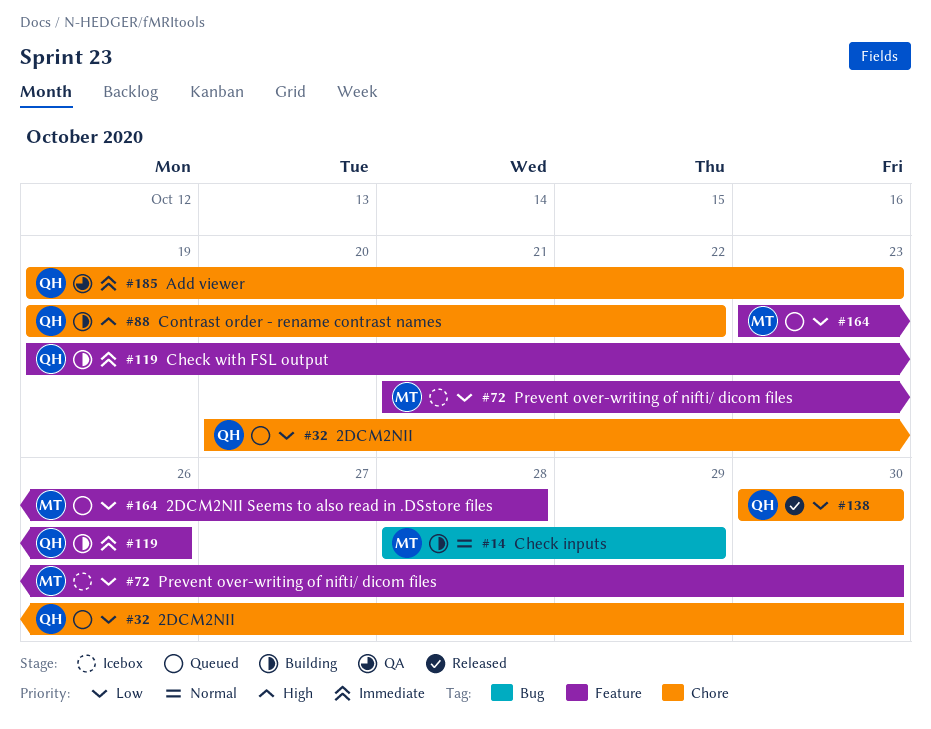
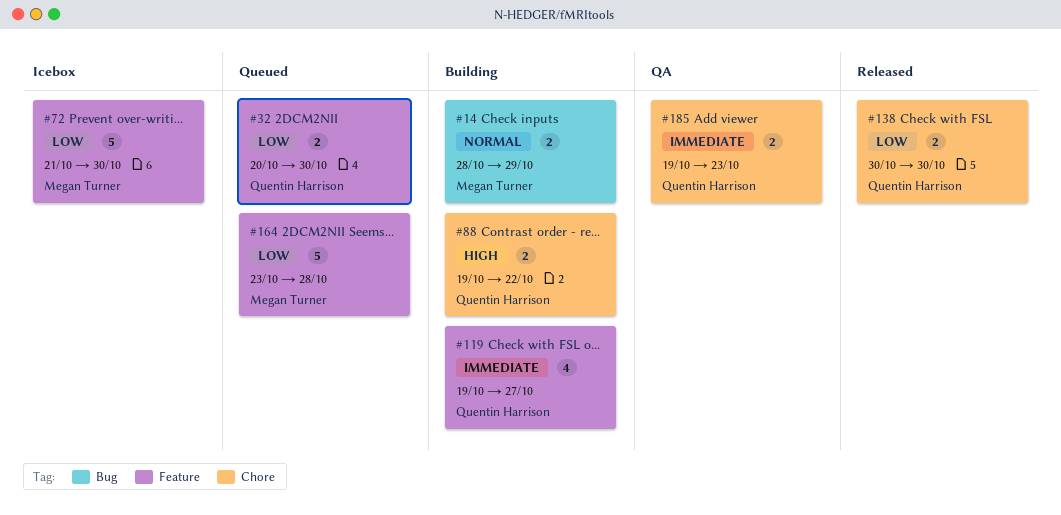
#32, label: Chore -> Feature
#119, due: Oct 26 -> Oct 27

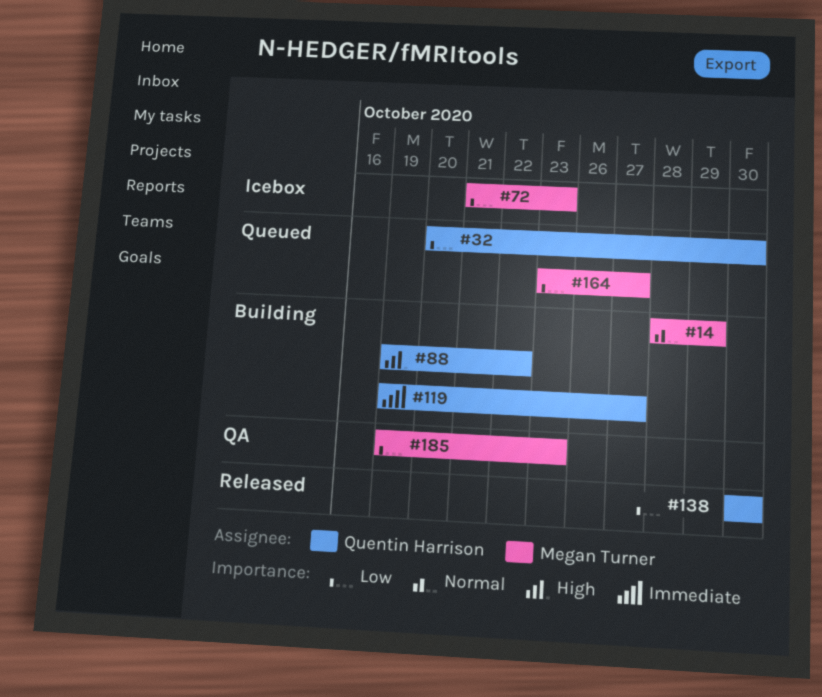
#72, due: Oct 30 -> Oct 23
#164, due: Oct 28 -> Oct 27
#185, owner: Quentin Harrison -> Megan Turner
#185, priority: Immediate -> Low

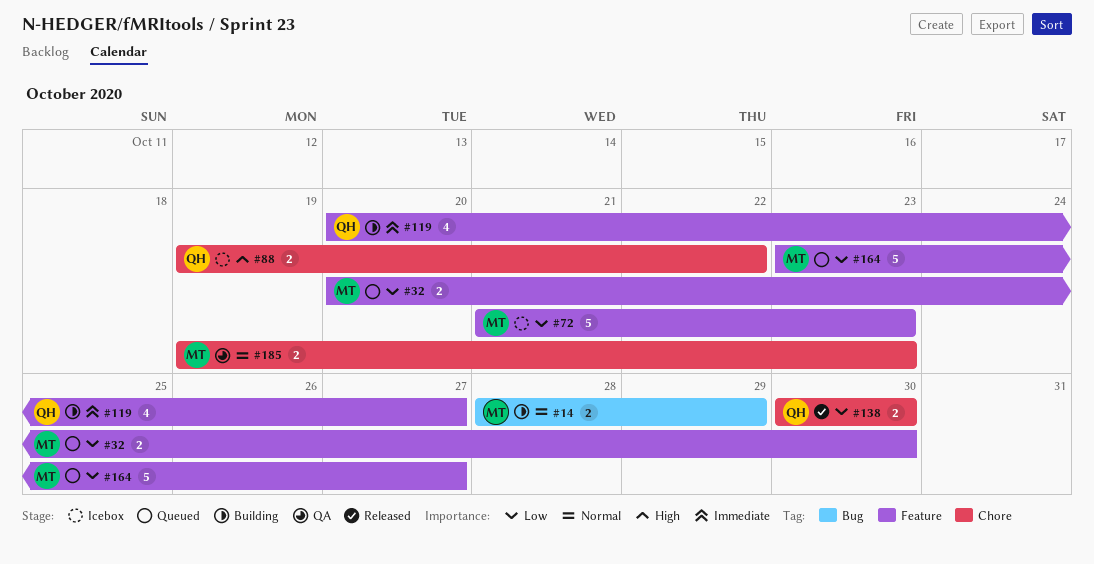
#32, owner: Quentin Harrison -> Megan Turner
#88, status: Building -> Icebox
#119, start: Oct 19 -> Oct 20
#185, priority: Low -> Normal

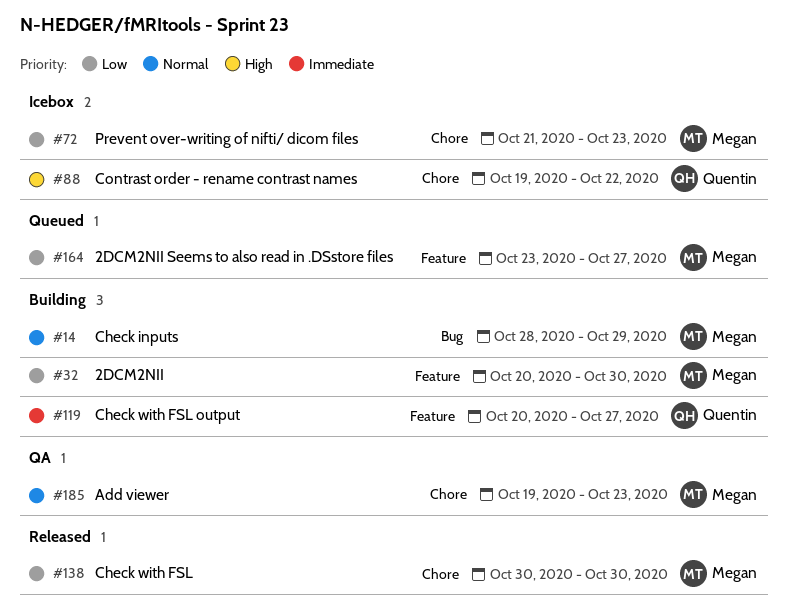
#32, status: Queued -> Building
#72, label: Feature -> Chore
#138, owner: Quentin -> Megan

